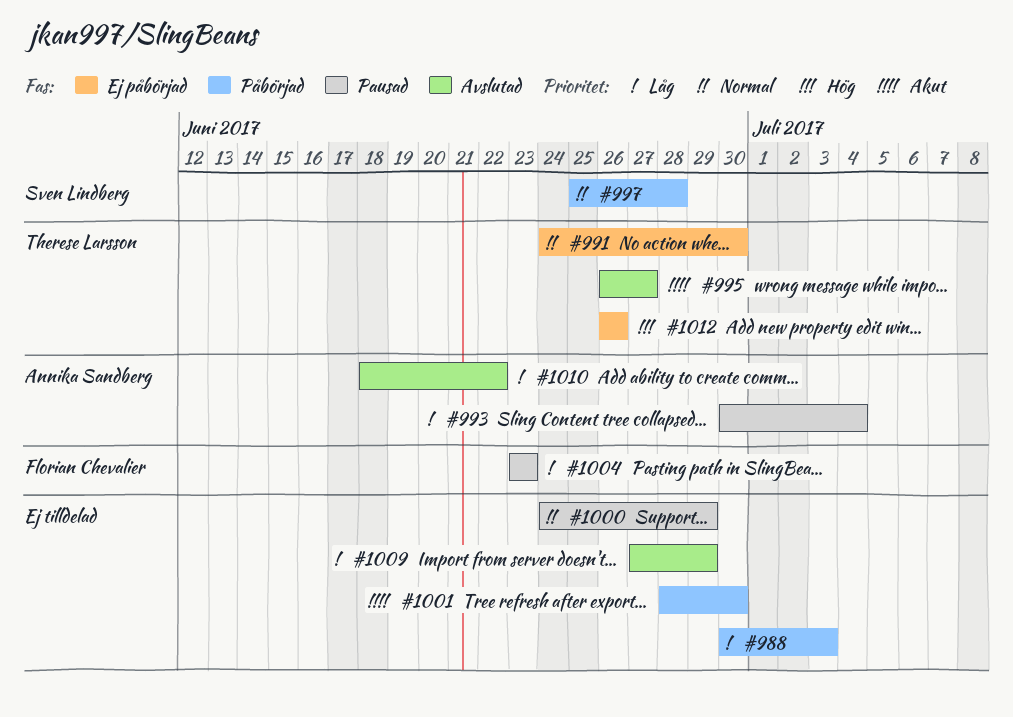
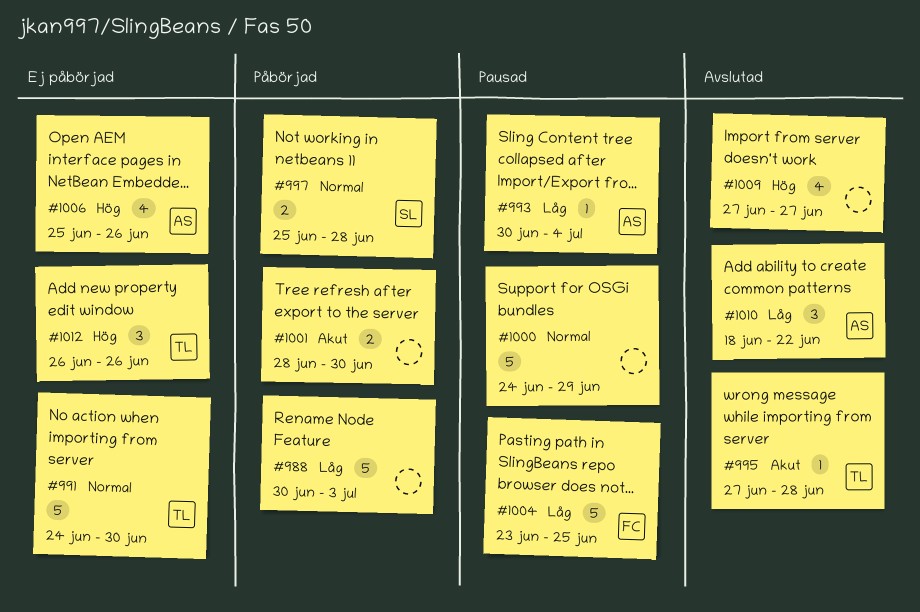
#995, start: Jun 26 -> Jun 27
#995, due: Jun 27 -> Jun 28
#1004, due: Jun 23 -> Jun 25
#1006: none -> present
#1009, priority: Låg -> Hög
#1009, due: Jun 29 -> Jun 27

